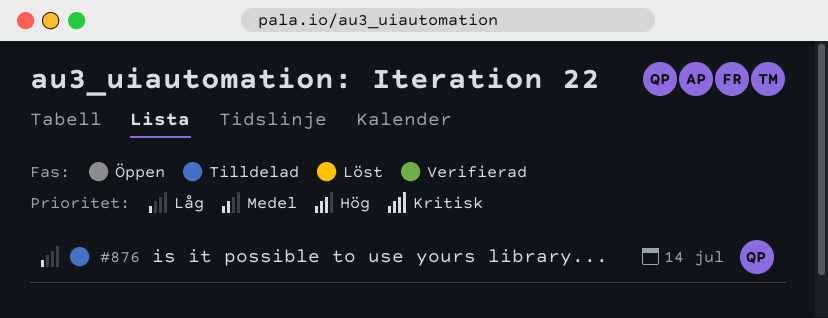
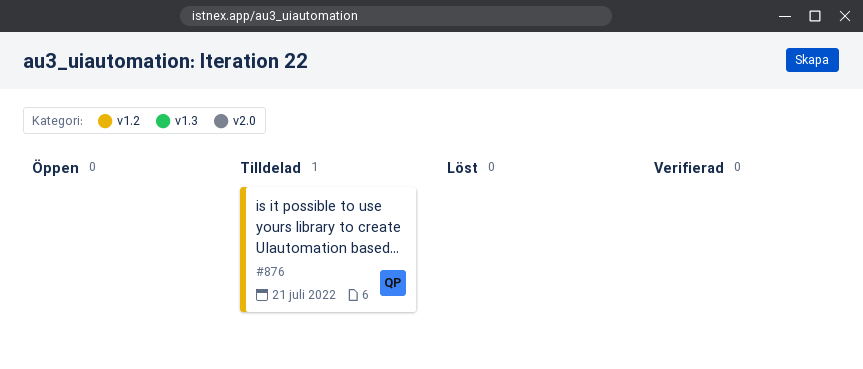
#876, due: Jul 14 -> Jul 21

